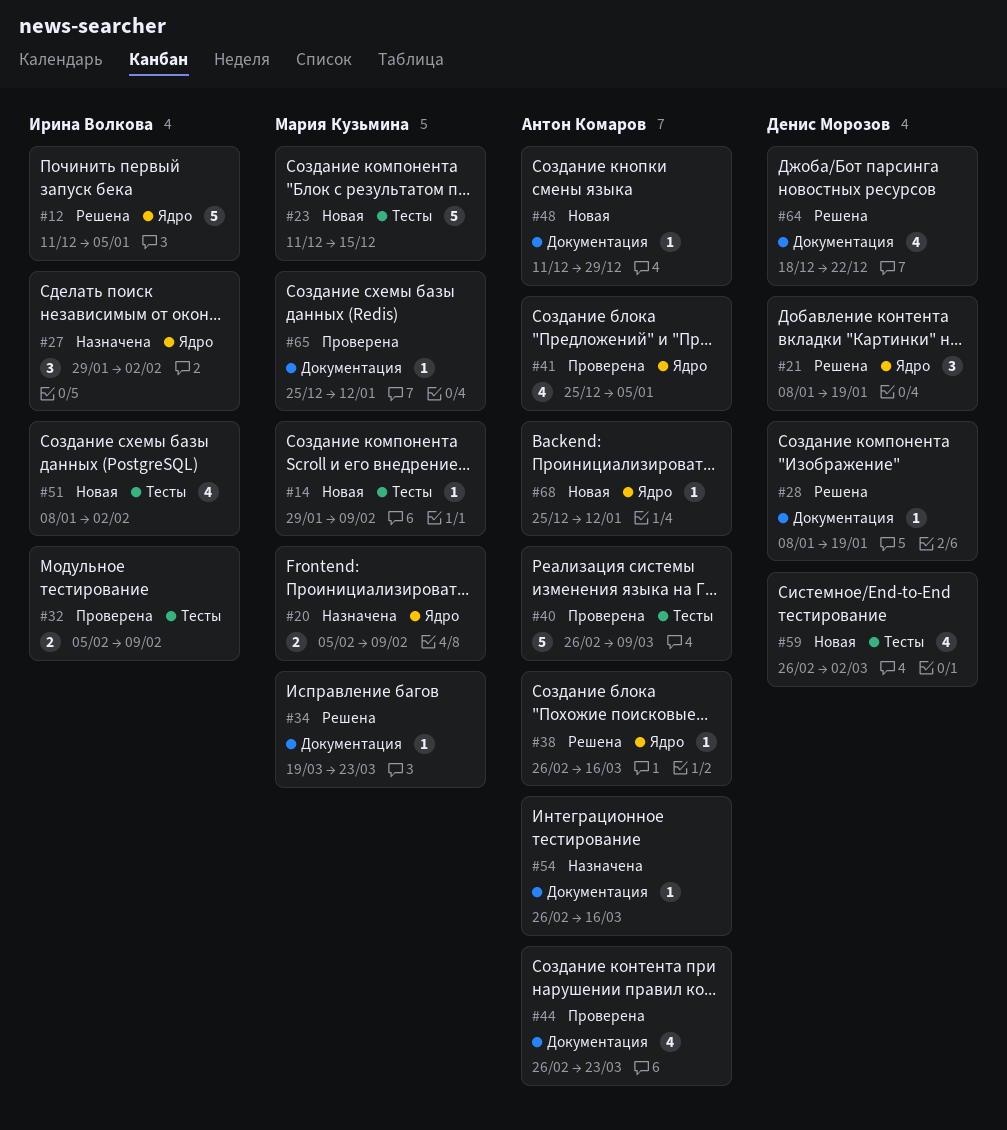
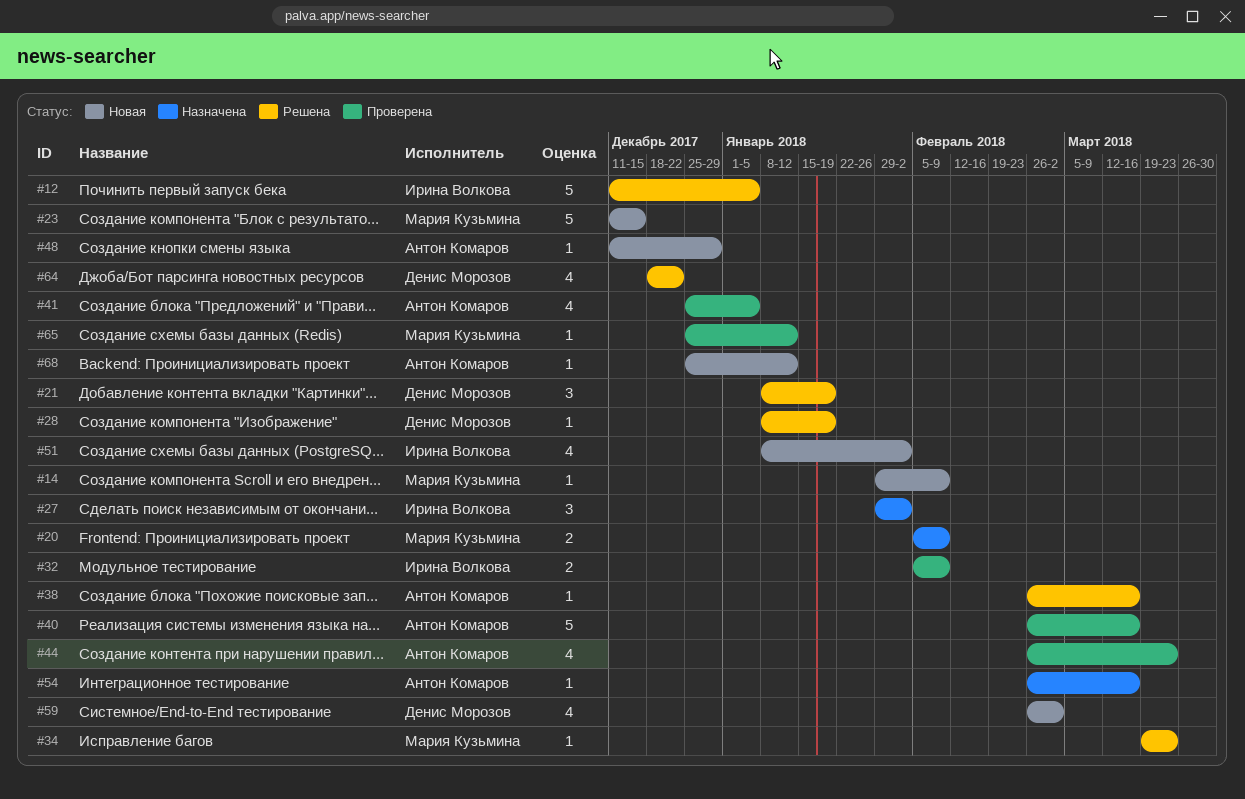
#40, due: Mar 9 -> Mar 16

